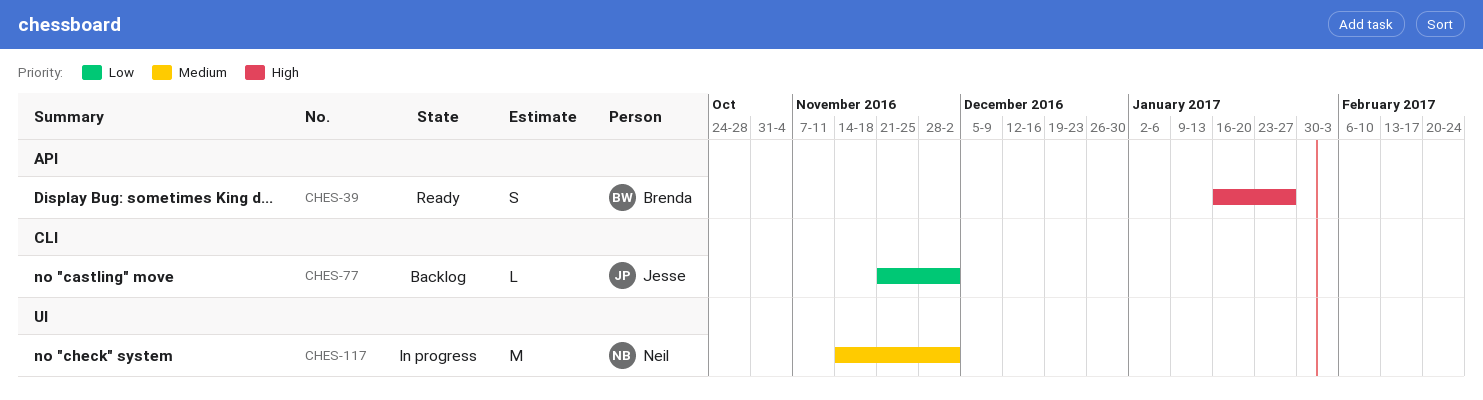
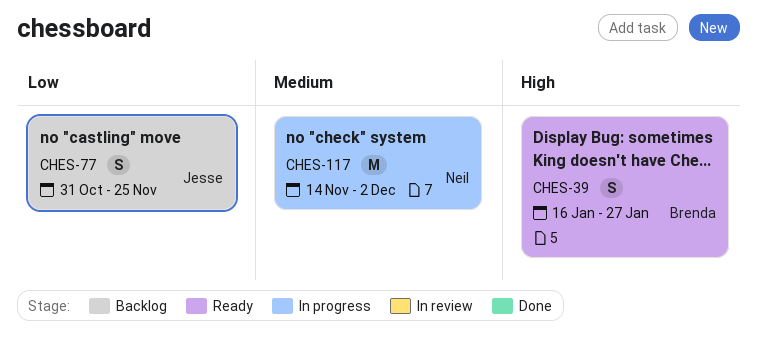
CHES-77, estimate: L -> S
CHES-77, start: Nov 21 -> Oct 31
CHES-77, due: Dec 2 -> Nov 25

